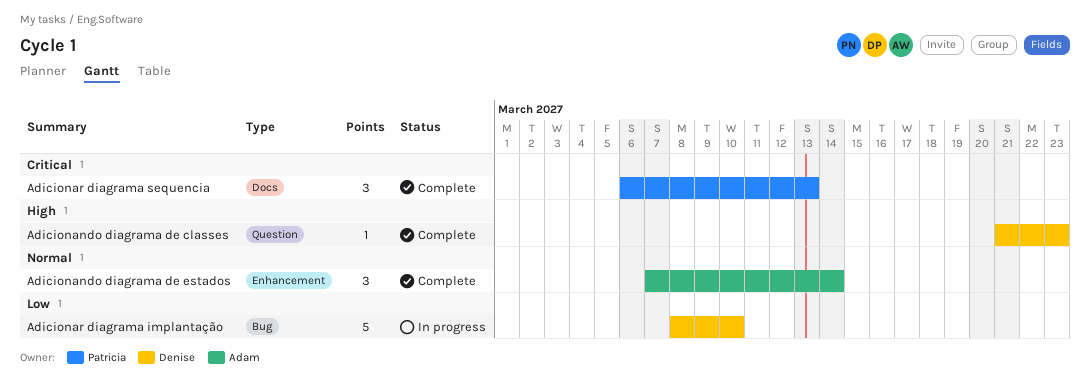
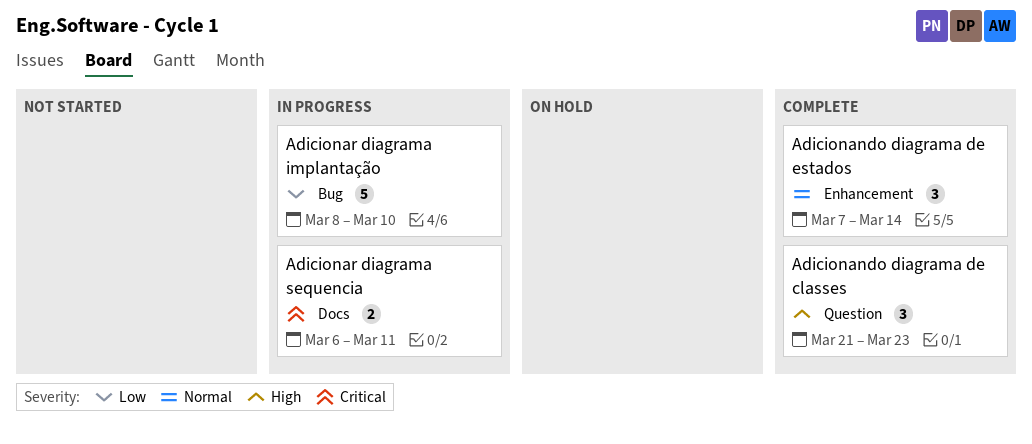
Adicionando diagrama de classes, estimate: 1 -> 3
Adicionar diagrama sequencia, status: Complete -> In progress
Adicionar diagrama sequencia, estimate: 3 -> 2
Adicionar diagrama sequencia, due: Mar 13 -> Mar 11

